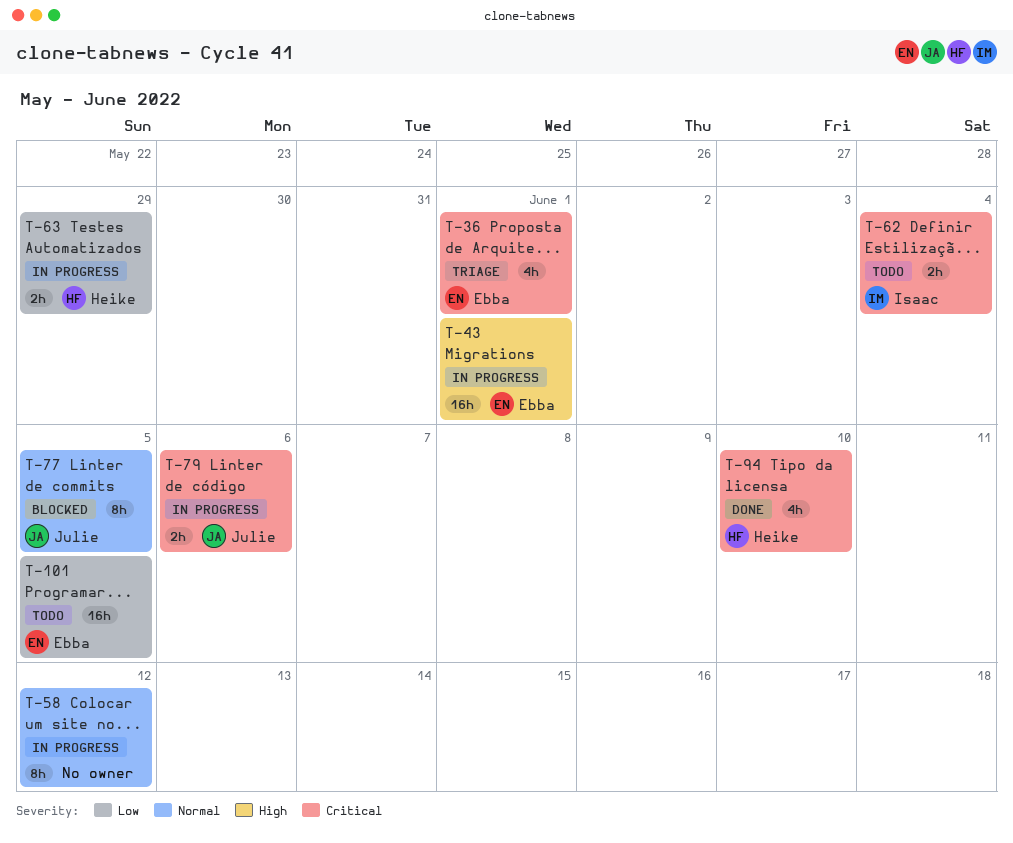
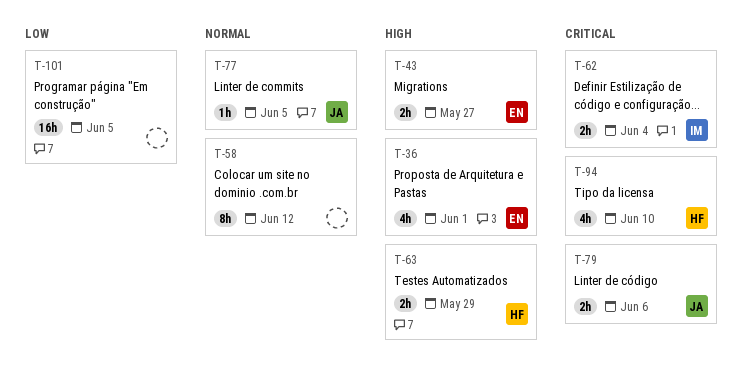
T-36, priority: Critical -> High
T-43, estimate: 16h -> 2h
T-43, due: Jun 1 -> May 27
T-63, priority: Low -> High
T-77, estimate: 8h -> 1h
T-101, owner: Ebba -> none

